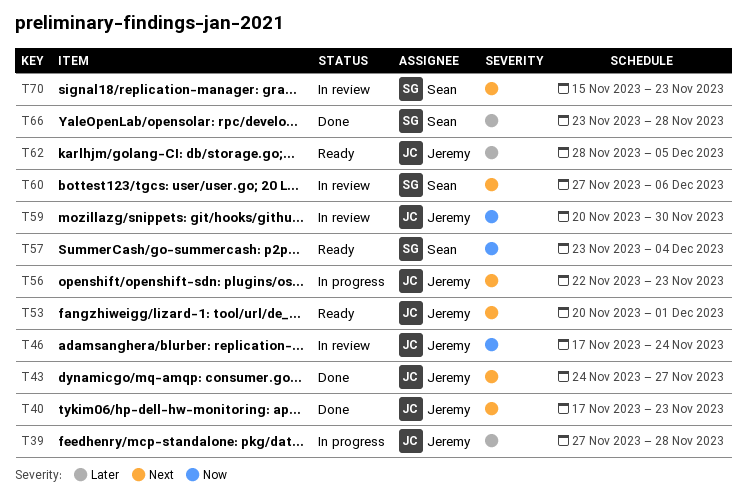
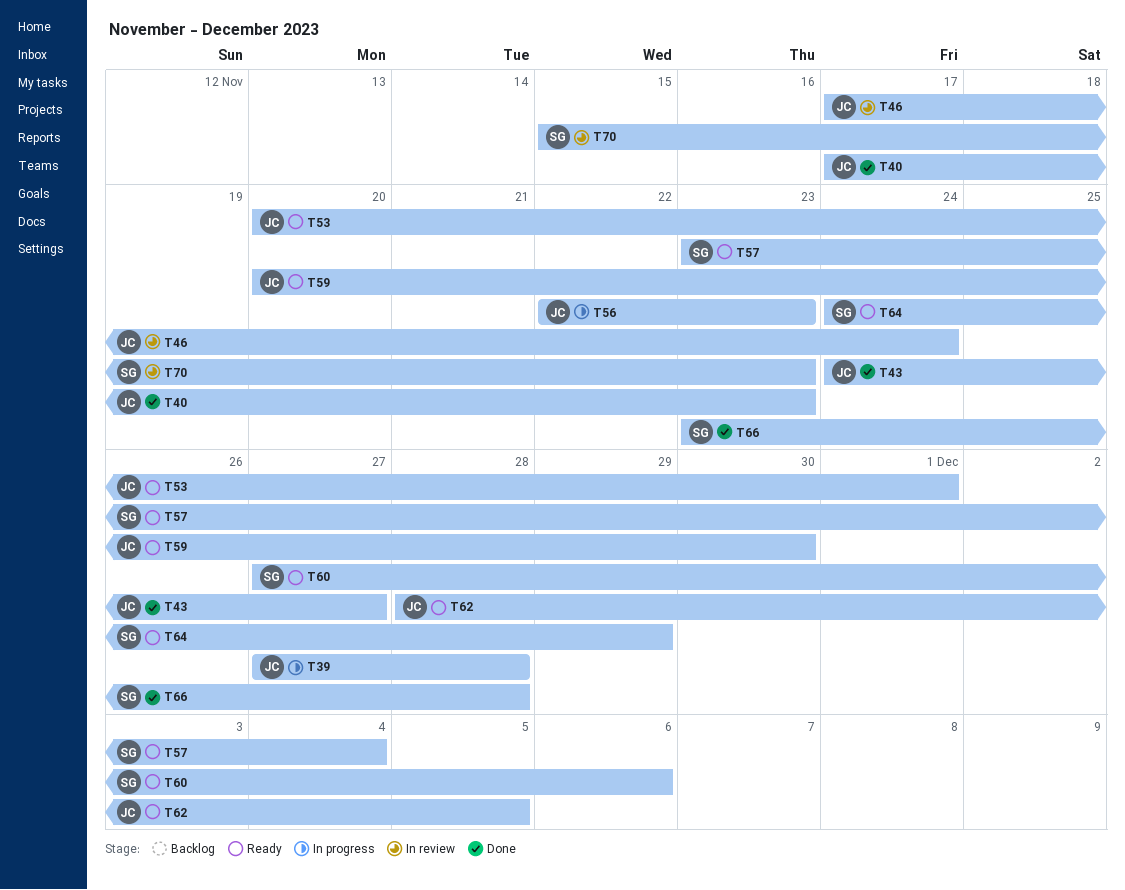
T59, status: In review -> Ready
T60, status: In review -> Ready
T64: none -> present

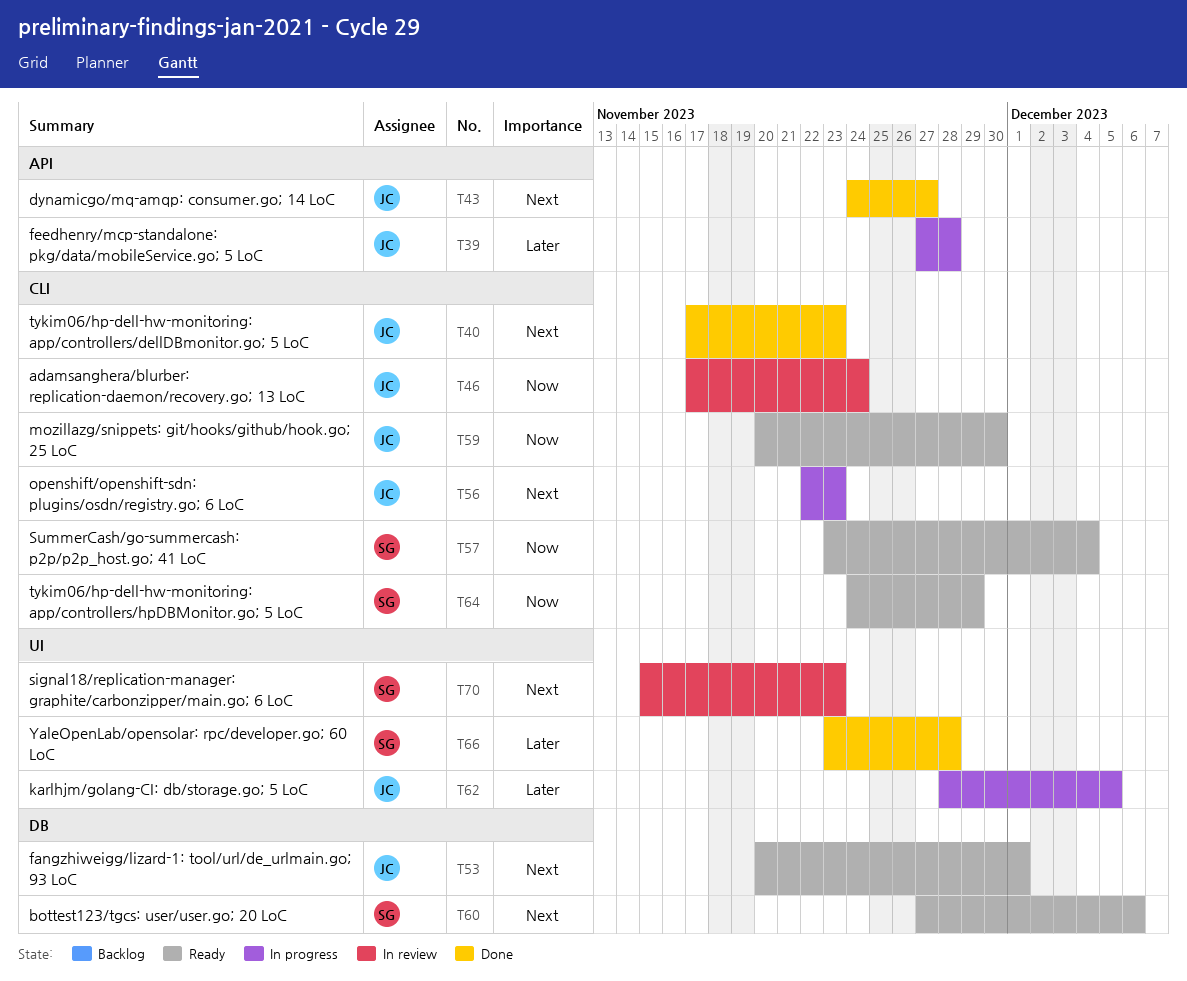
T62, status: Ready -> In progress

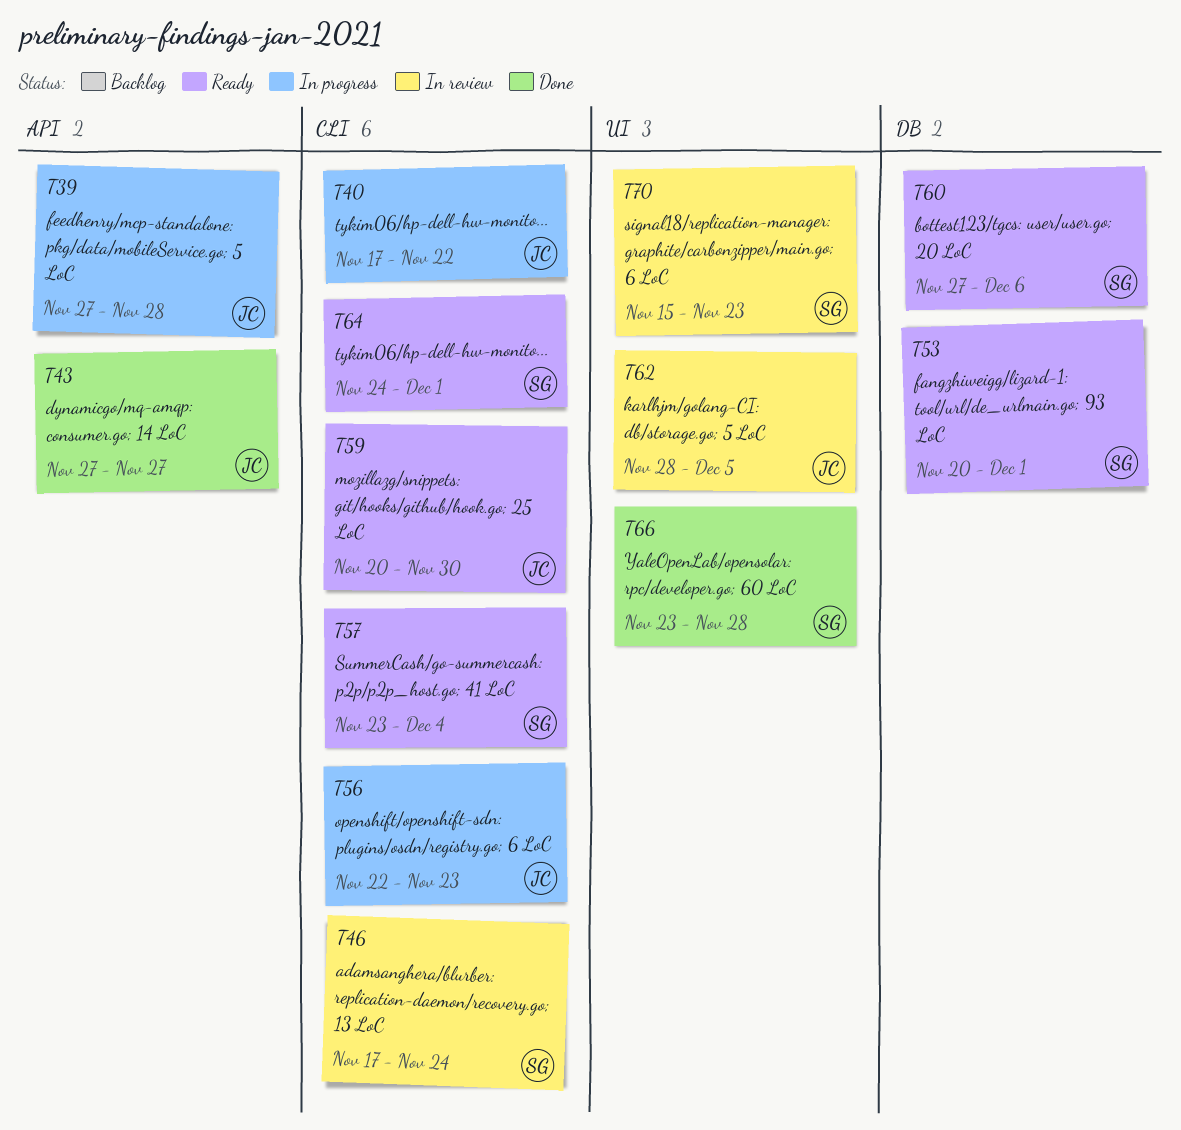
T40, status: Done -> In progress
T40, due: Nov 23 -> Nov 22
T43, start: Nov 24 -> Nov 27
T46, owner: JC -> SG
T53, owner: JC -> SG
T62, status: In progress -> In review
T64, due: Nov 29 -> Dec 1

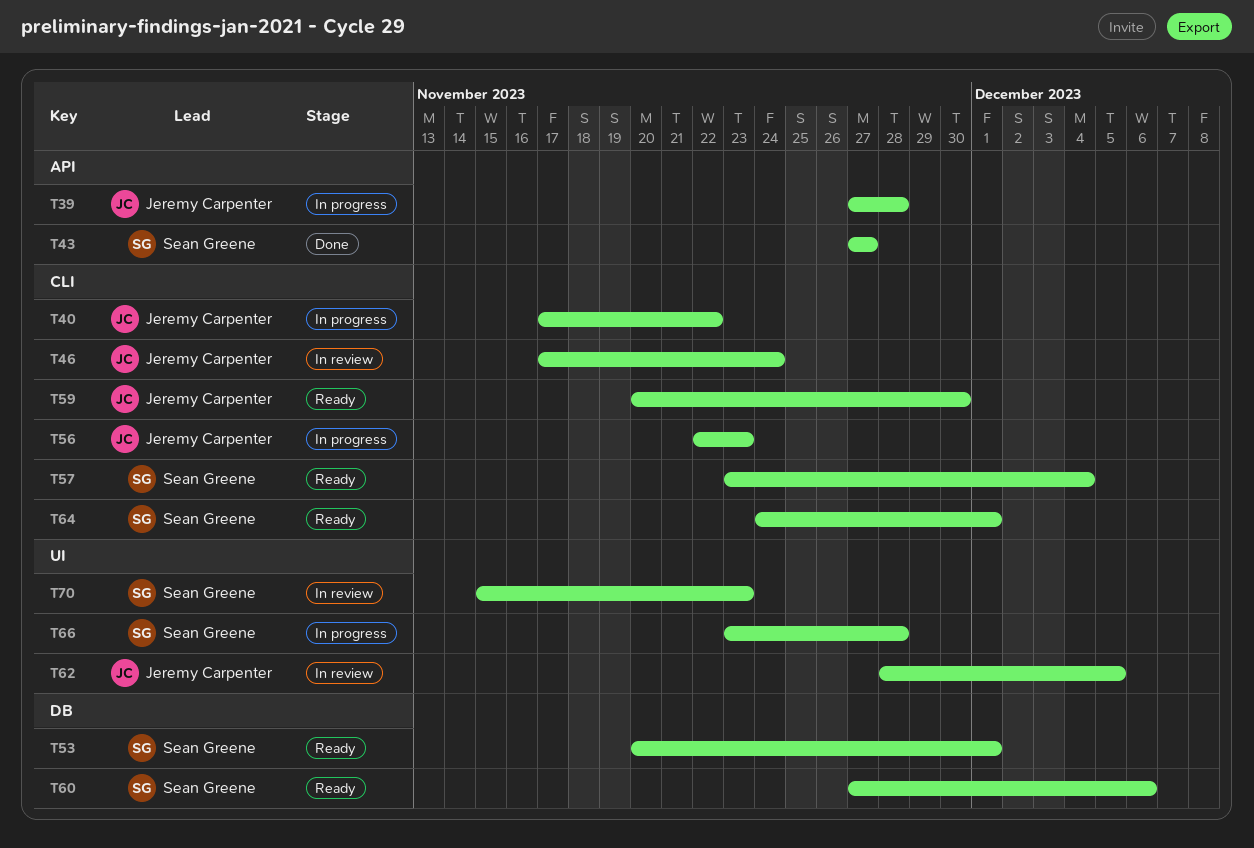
T43, owner: Jeremy Carpenter -> Sean Greene
T46, owner: Sean Greene -> Jeremy Carpenter
T66, status: Done -> In progress

